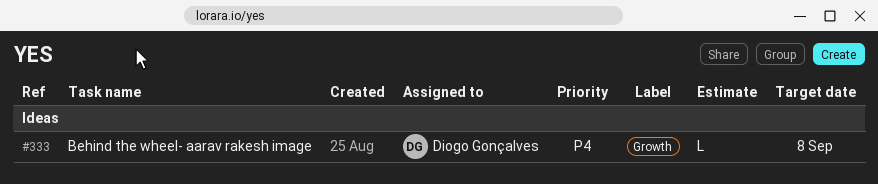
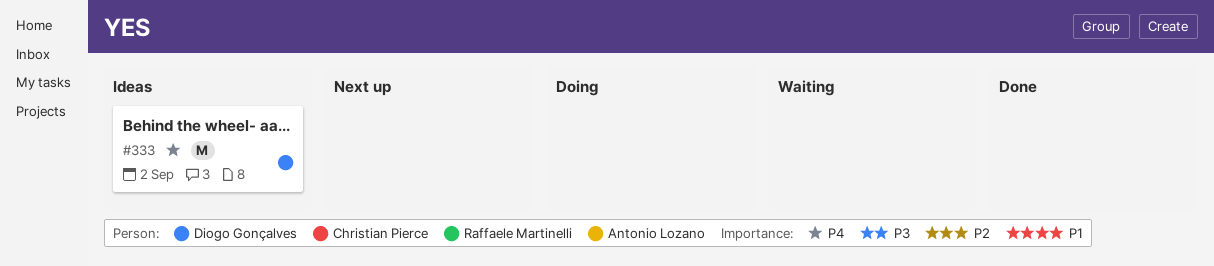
#333, estimate: L -> M
#333, due: Sep 8 -> Sep 2

